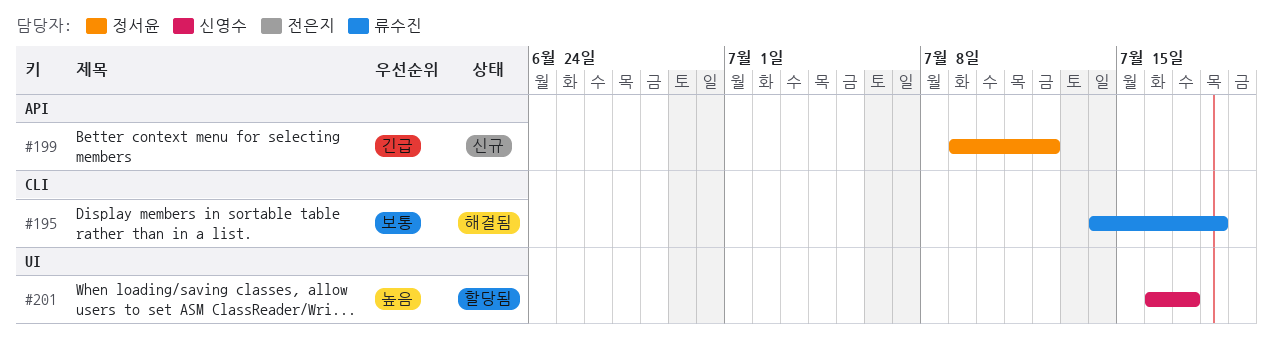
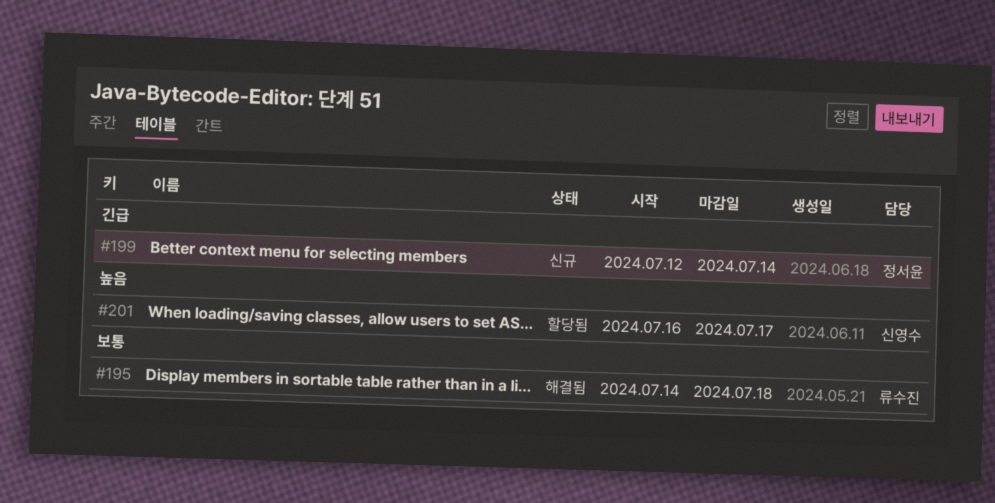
#199, start: Jul 9 -> Jul 12
#199, due: Jul 12 -> Jul 14

